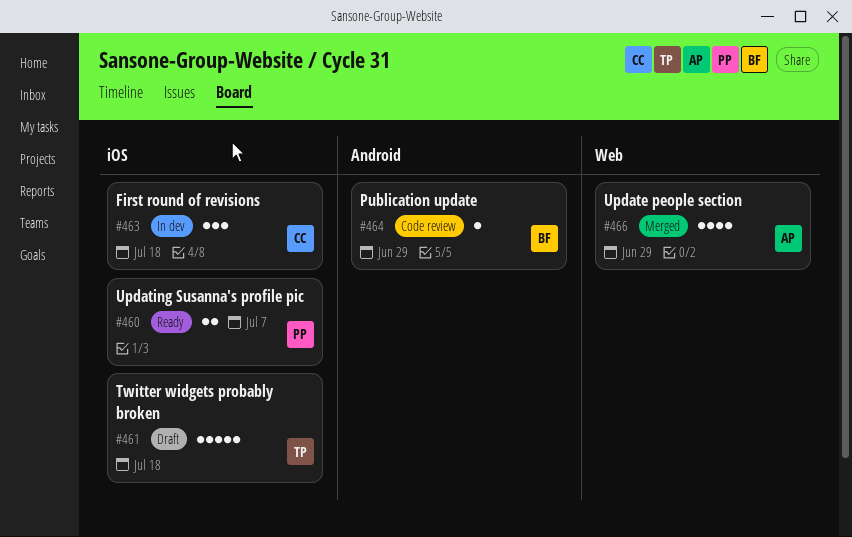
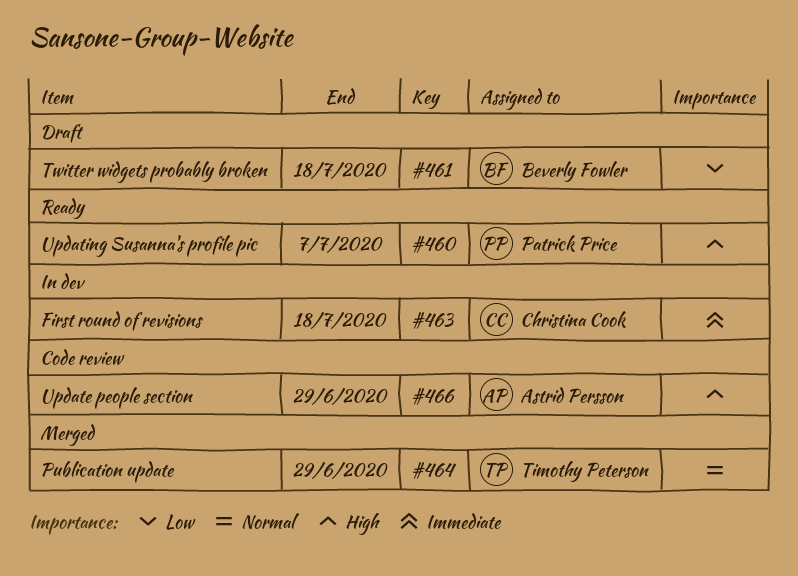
#461, owner: Timothy Peterson -> Beverly Fowler
#464, status: Code review -> Merged
#464, owner: Beverly Fowler -> Timothy Peterson
#466, status: Merged -> Code review

